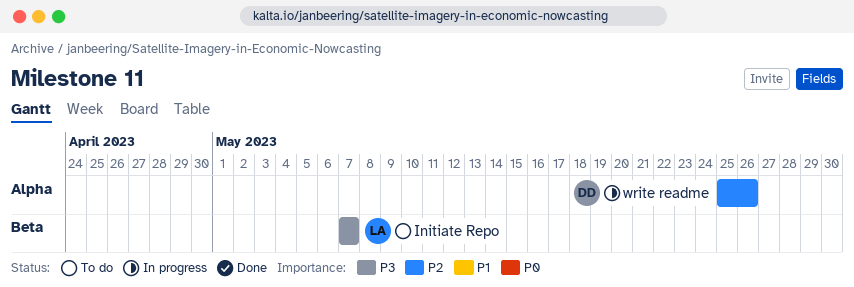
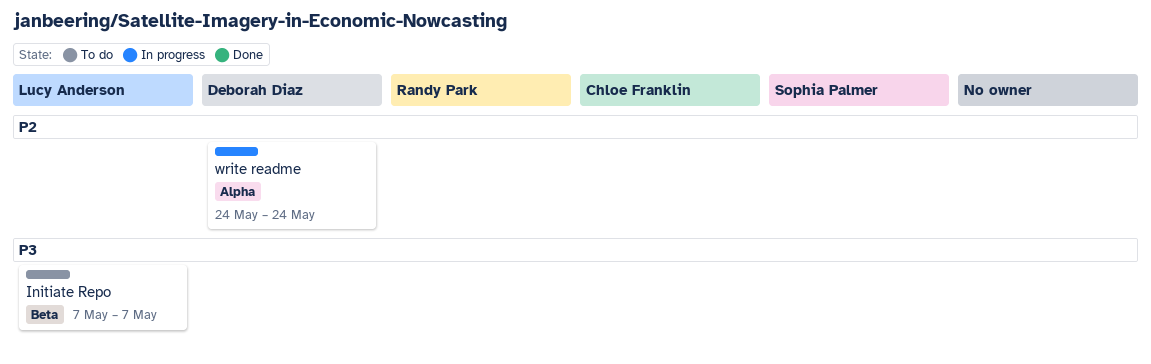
write readme, start: May 25 -> May 24
write readme, due: May 26 -> May 24

